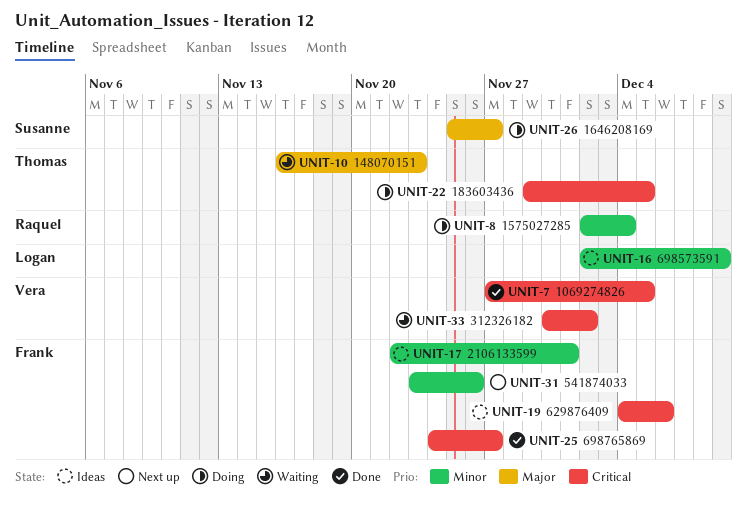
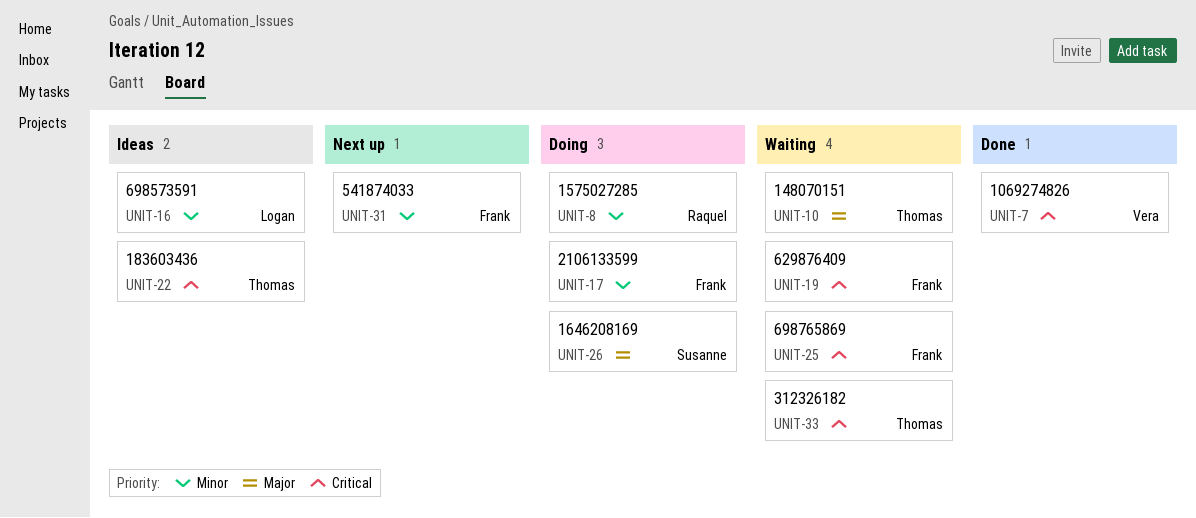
UNIT-17, status: Ideas -> Doing
UNIT-19, status: Ideas -> Waiting
UNIT-22, status: Doing -> Ideas
UNIT-25, status: Done -> Waiting
UNIT-33, owner: Vera -> Thomas

